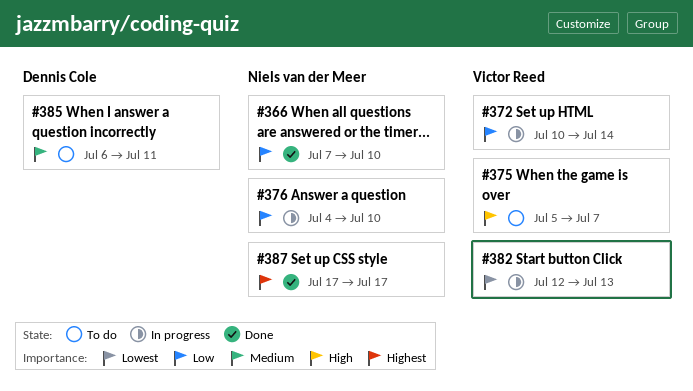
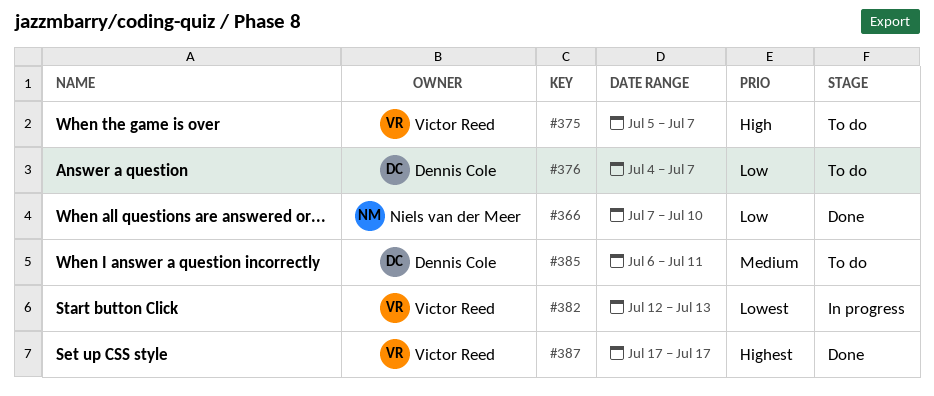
#372: present -> none
#376, status: In progress -> To do
#376, owner: Niels van der Meer -> Dennis Cole
#376, due: Jul 10 -> Jul 7
#387, owner: Niels van der Meer -> Victor Reed

